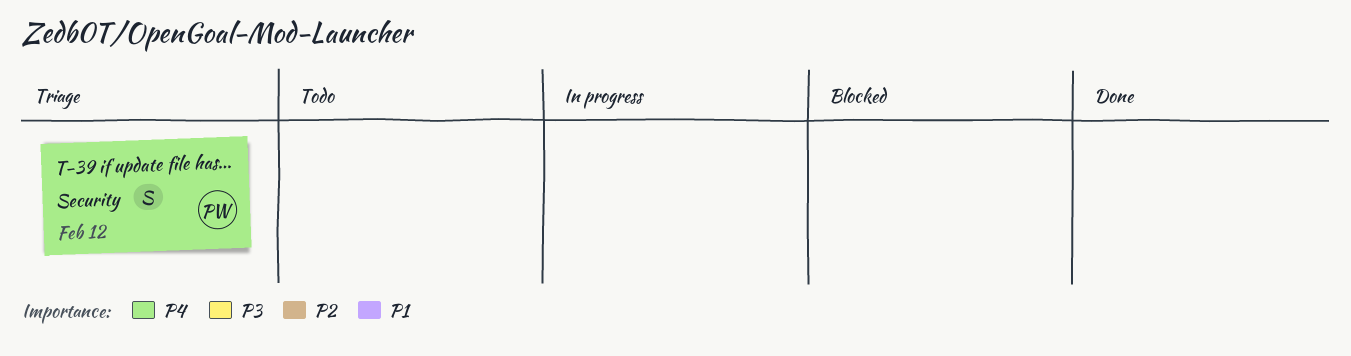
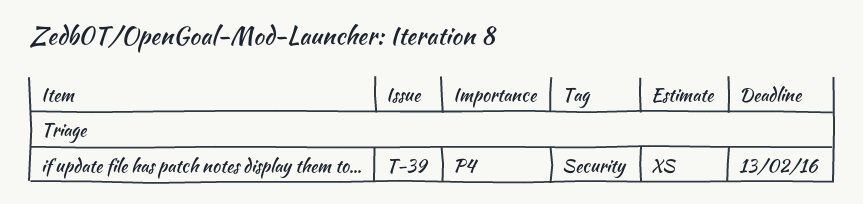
T-39, estimate: S -> XS
T-39, due: Feb 12 -> Feb 13

